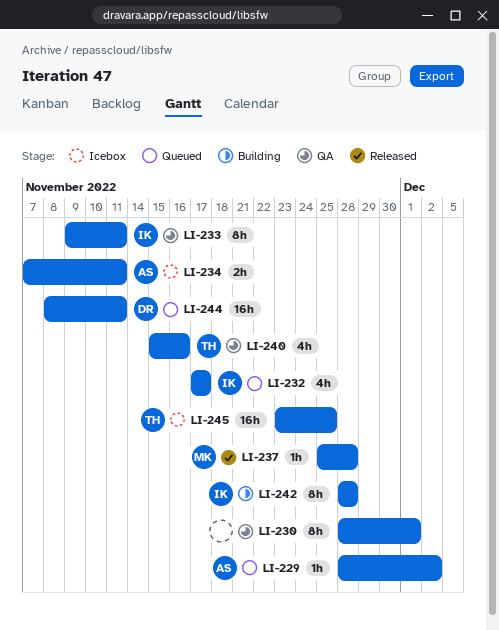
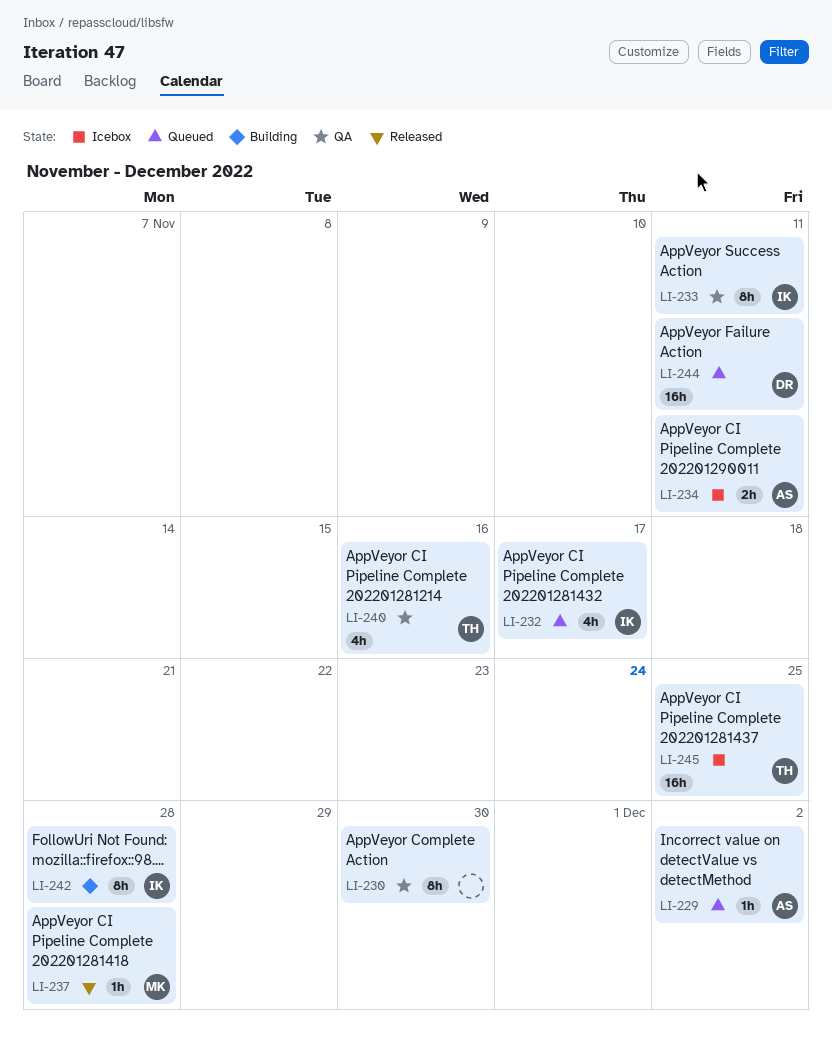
LI-230, due: Dec 1 -> Nov 30

